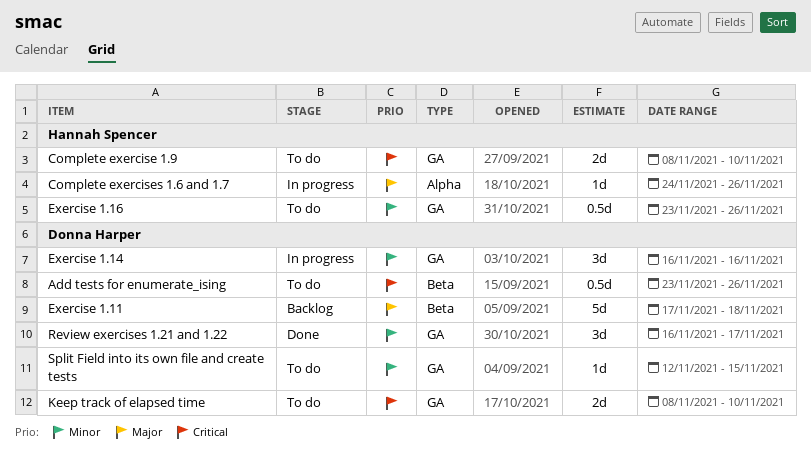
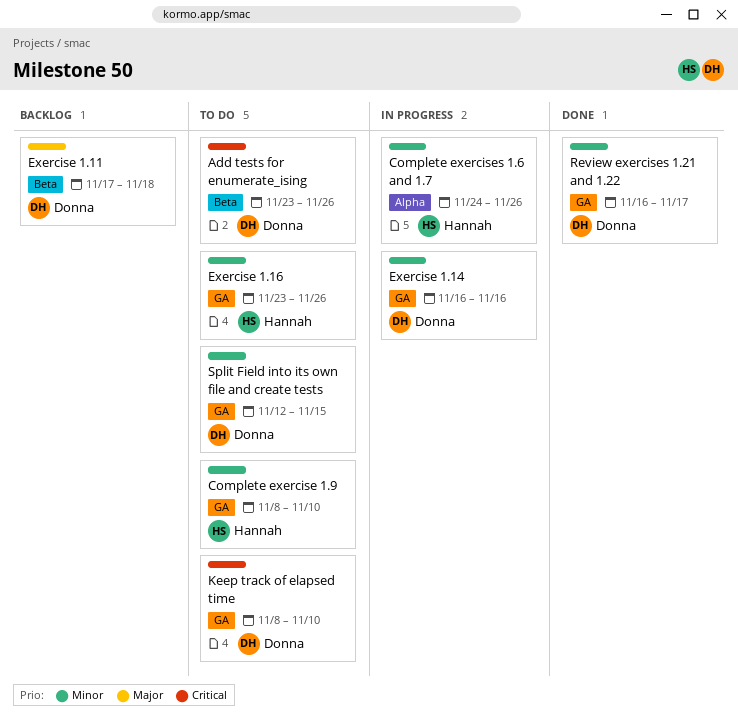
Complete exercise 1.9, priority: Critical -> Minor
Complete exercises 1.6 and 1.7, priority: Major -> Minor

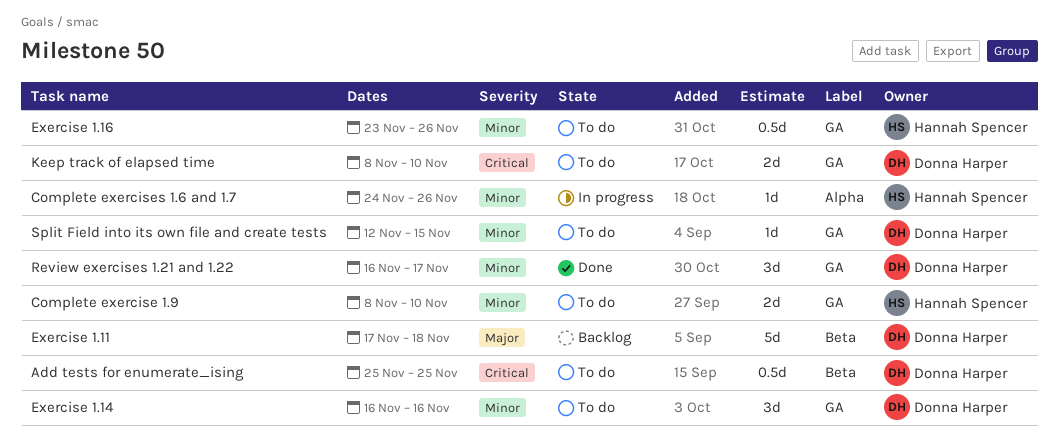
Add tests for enumerate_ising, start: Nov 23 -> Nov 25
Add tests for enumerate_ising, due: Nov 26 -> Nov 25
Exercise 1.14, status: In progress -> To do

